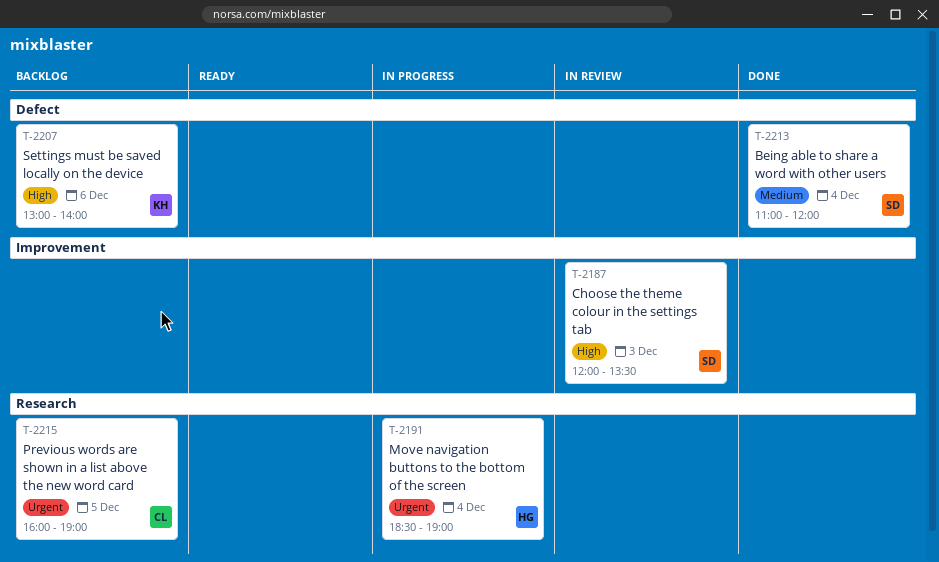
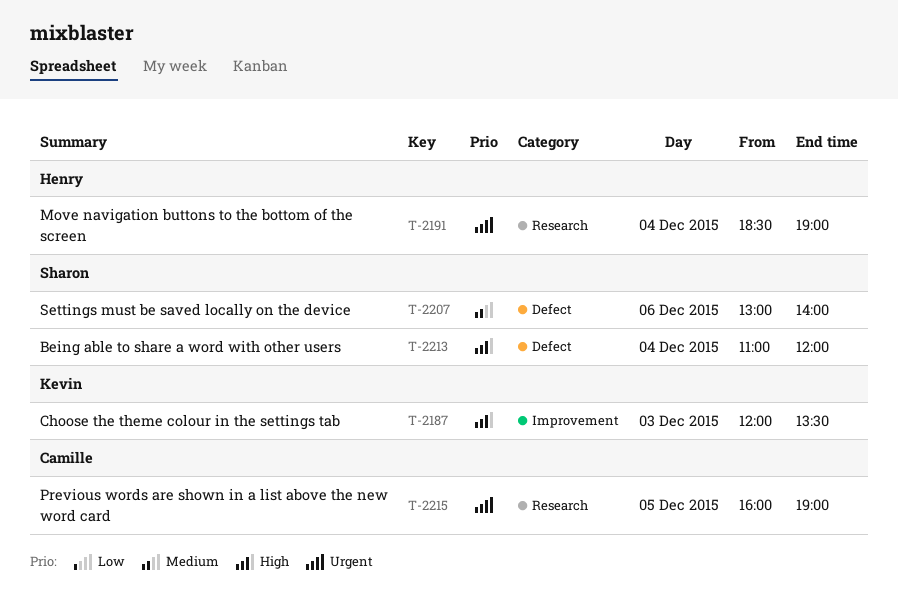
T-2187, owner: Sharon -> Kevin
T-2207, owner: Kevin -> Sharon
T-2207, priority: High -> Medium
T-2213, priority: Medium -> High

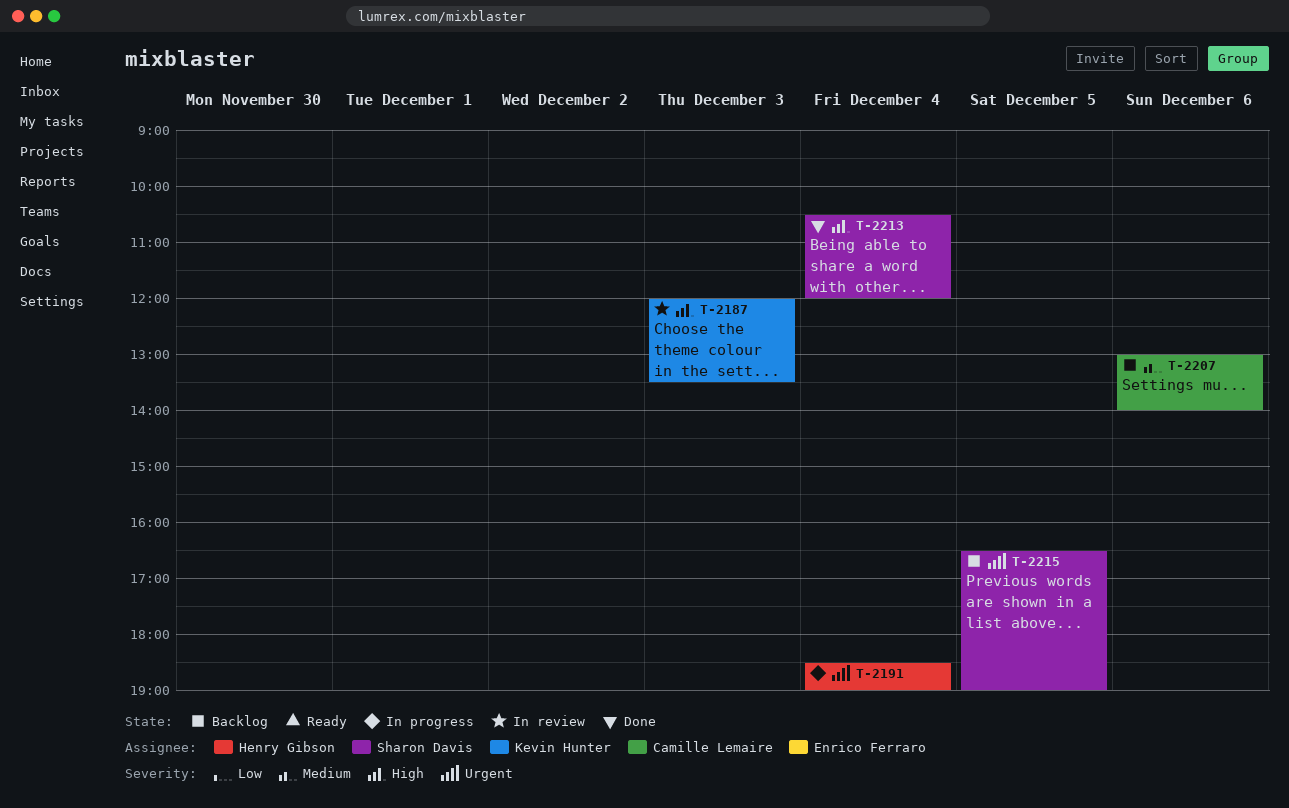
T-2207, owner: Sharon Davis -> Camille Lemaire
T-2213, begins: 11:00 -> 10:30
T-2215, owner: Camille Lemaire -> Sharon Davis
T-2215, begins: 16:00 -> 16:30

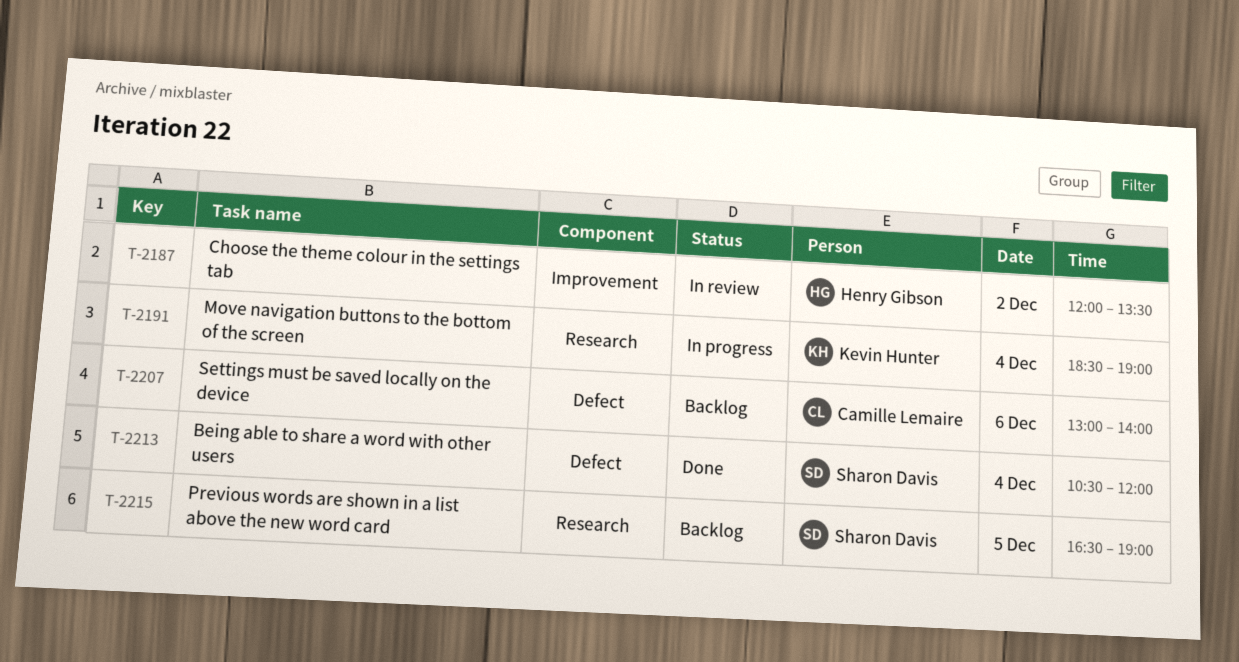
T-2187, owner: Kevin Hunter -> Henry Gibson
T-2187, day: Dec 3 -> Dec 2
T-2191, owner: Henry Gibson -> Kevin Hunter

